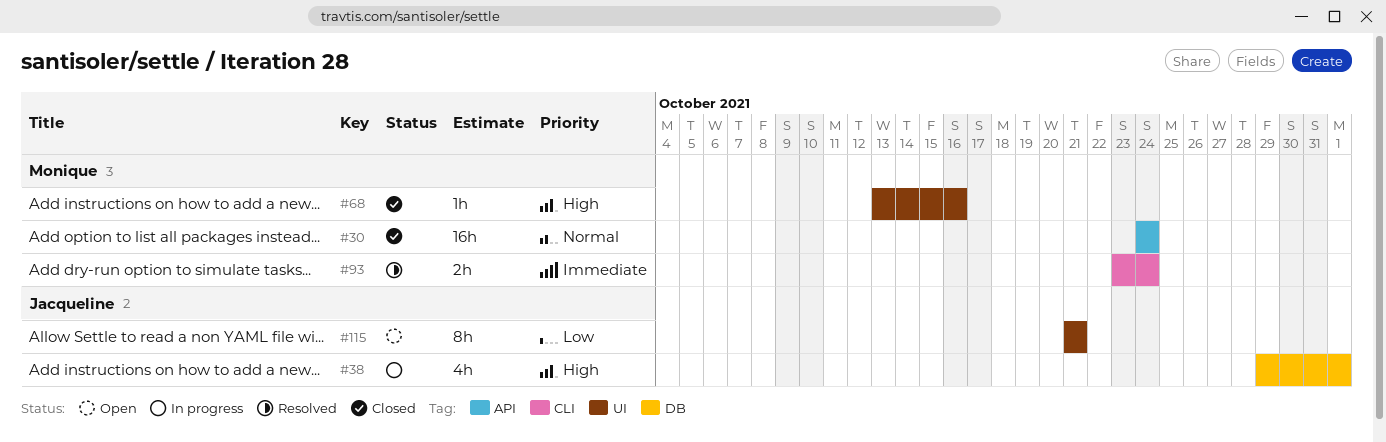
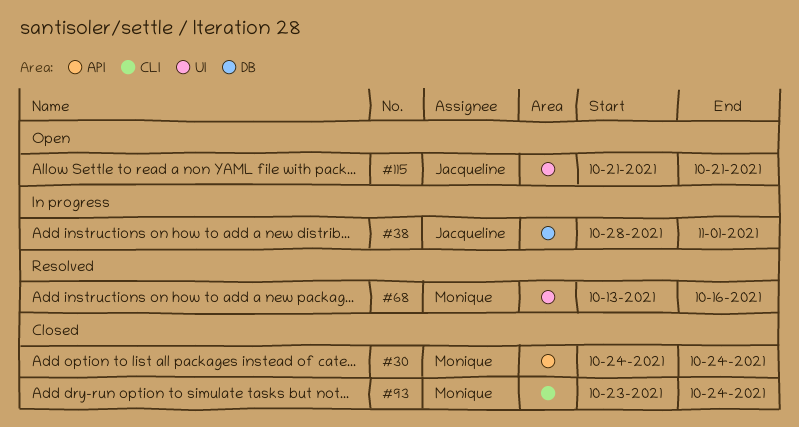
#38, start: Oct 29 -> Oct 28
#68, status: Closed -> Resolved
#93, status: Resolved -> Closed

